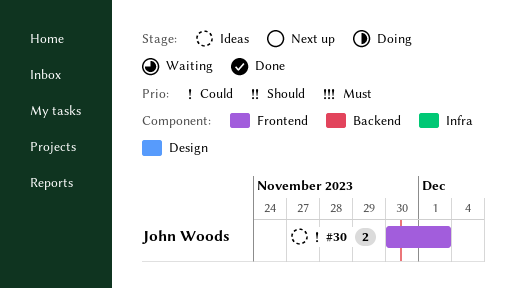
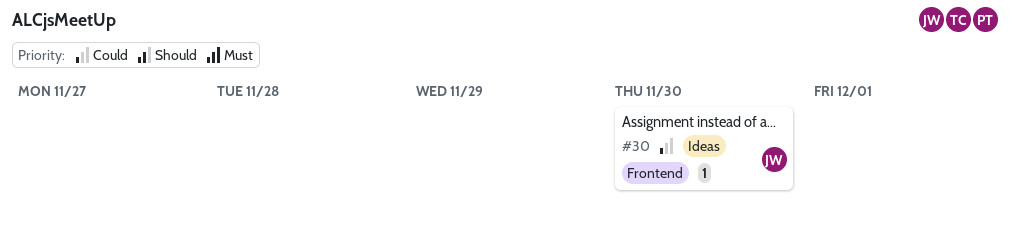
#30, estimate: 2 -> 1
#30, due: Dec 1 -> Nov 30

